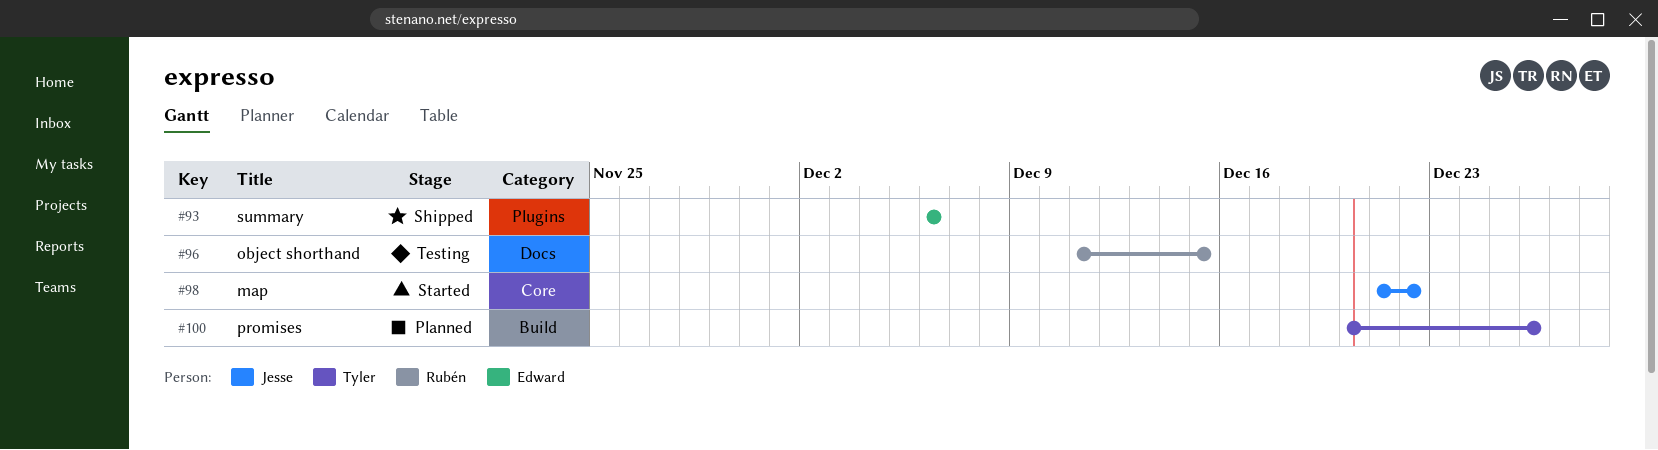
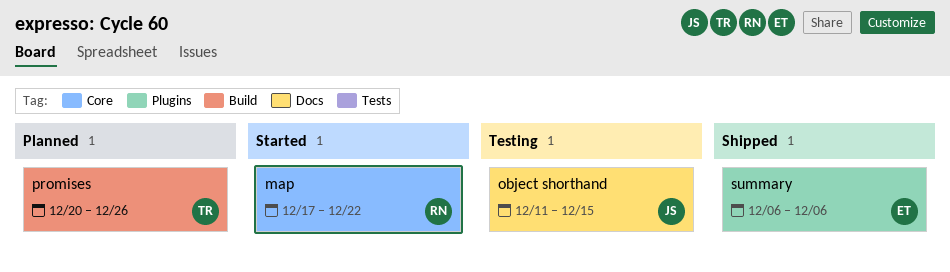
map, owner: Jesse -> Rubén
map, start: Dec 21 -> Dec 17
object shorthand, owner: Rubén -> Jesse

